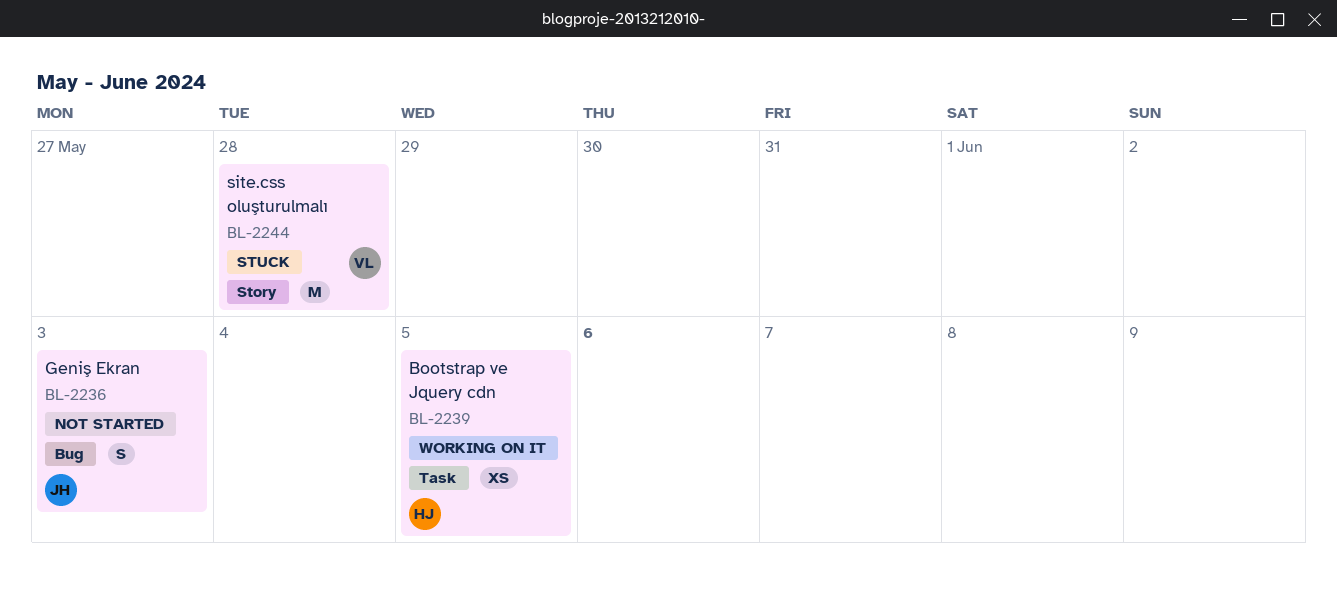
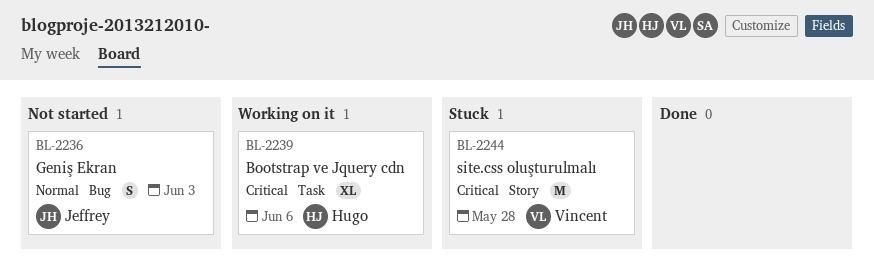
BL-2239, estimate: XS -> XL
BL-2239, due: Jun 5 -> Jun 6

